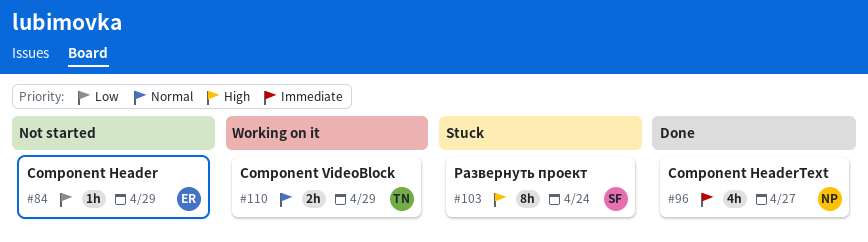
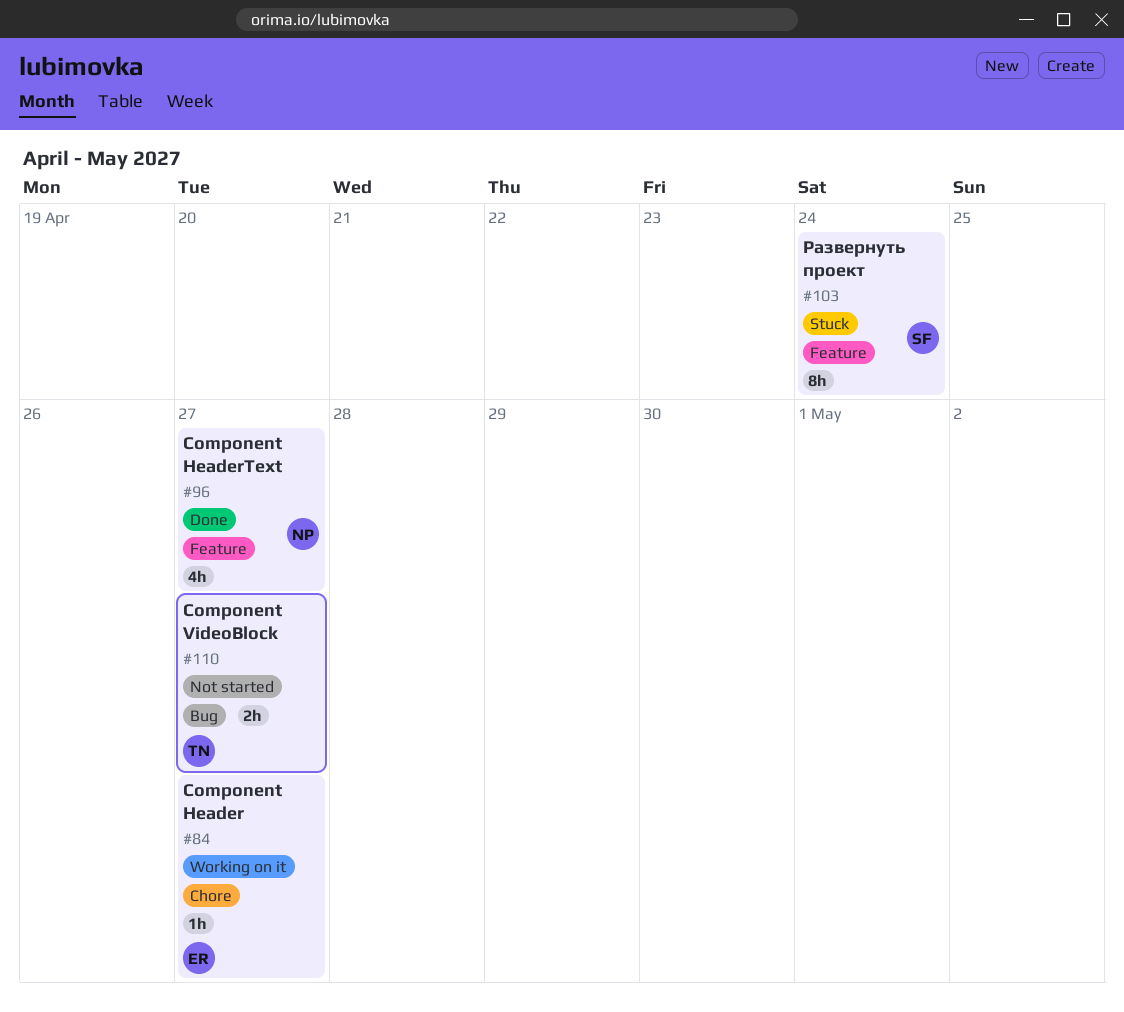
#84, status: Not started -> Working on it
#84, due: Apr 29 -> Apr 27
#110, status: Working on it -> Not started
#110, due: Apr 29 -> Apr 27

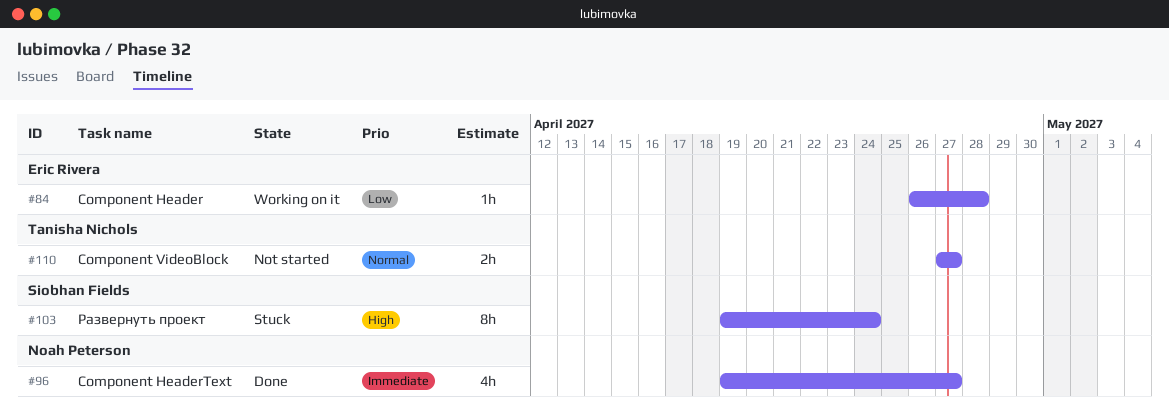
#84, due: Apr 27 -> Apr 28

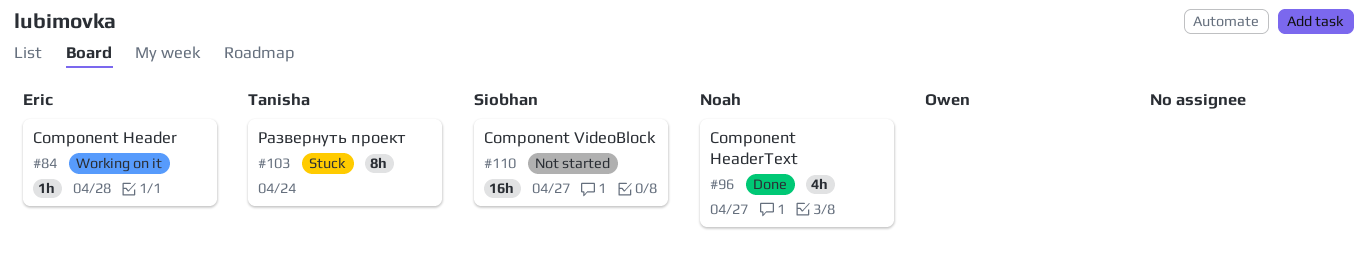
#103, owner: Siobhan Fields -> Tanisha Nichols
#110, owner: Tanisha Nichols -> Siobhan Fields
#110, estimate: 2h -> 16h

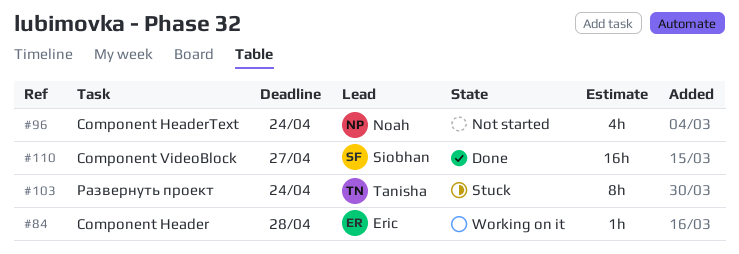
#96, status: Done -> Not started
#96, due: Apr 27 -> Apr 24
#110, status: Not started -> Done

